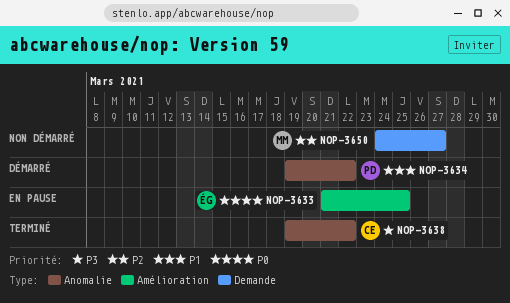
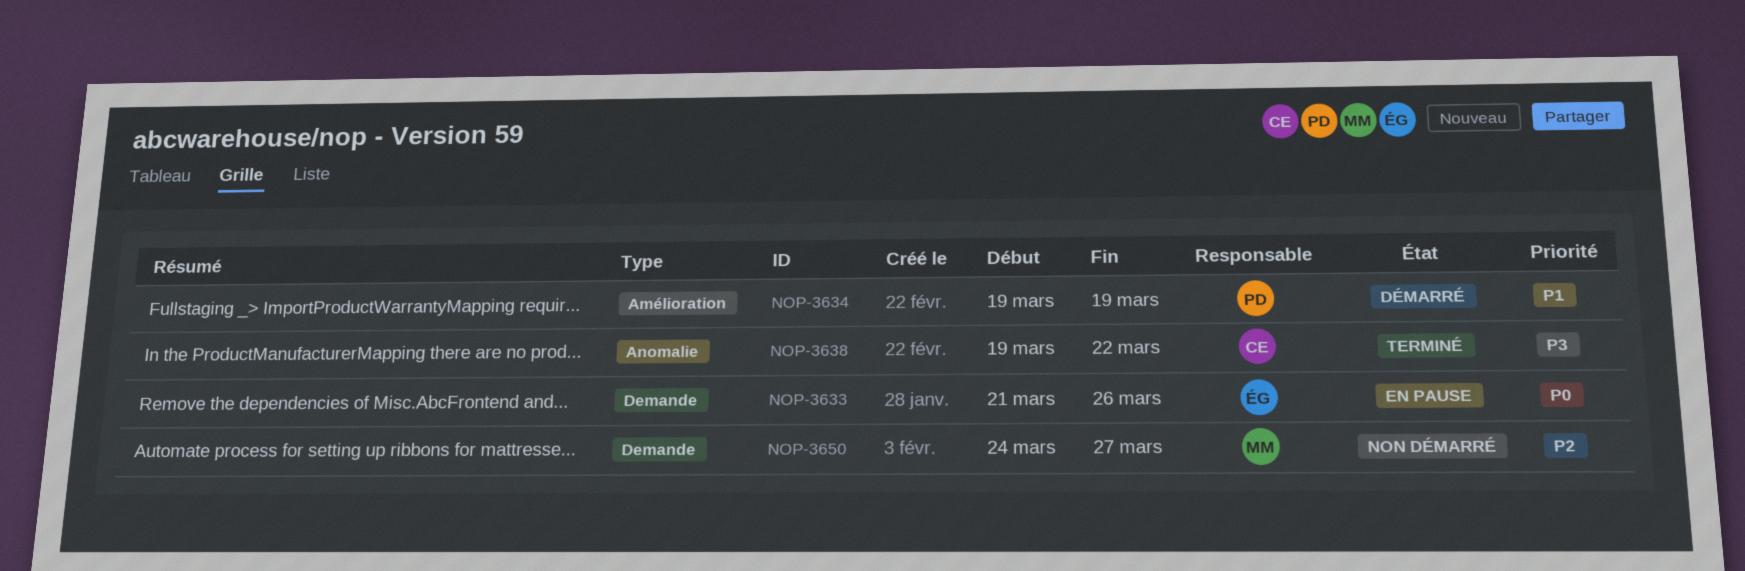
NOP-3633, label: Amélioration -> Demande
NOP-3633, due: Mar 25 -> Mar 26
NOP-3634, label: Anomalie -> Amélioration
NOP-3634, due: Mar 22 -> Mar 19

